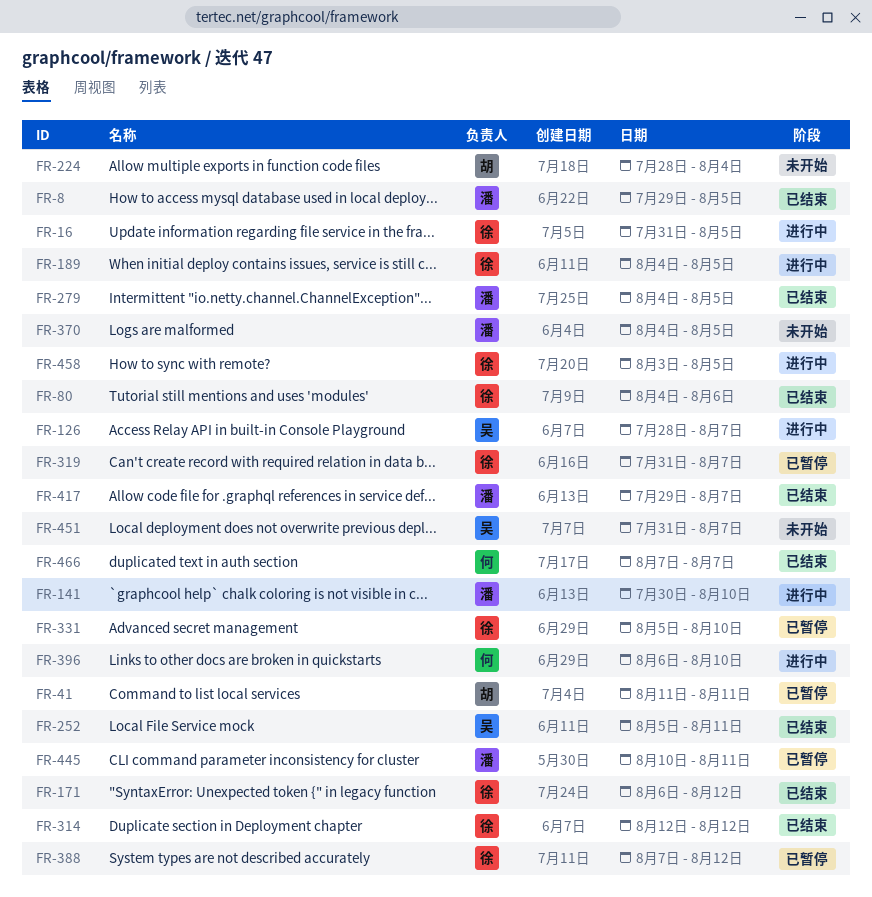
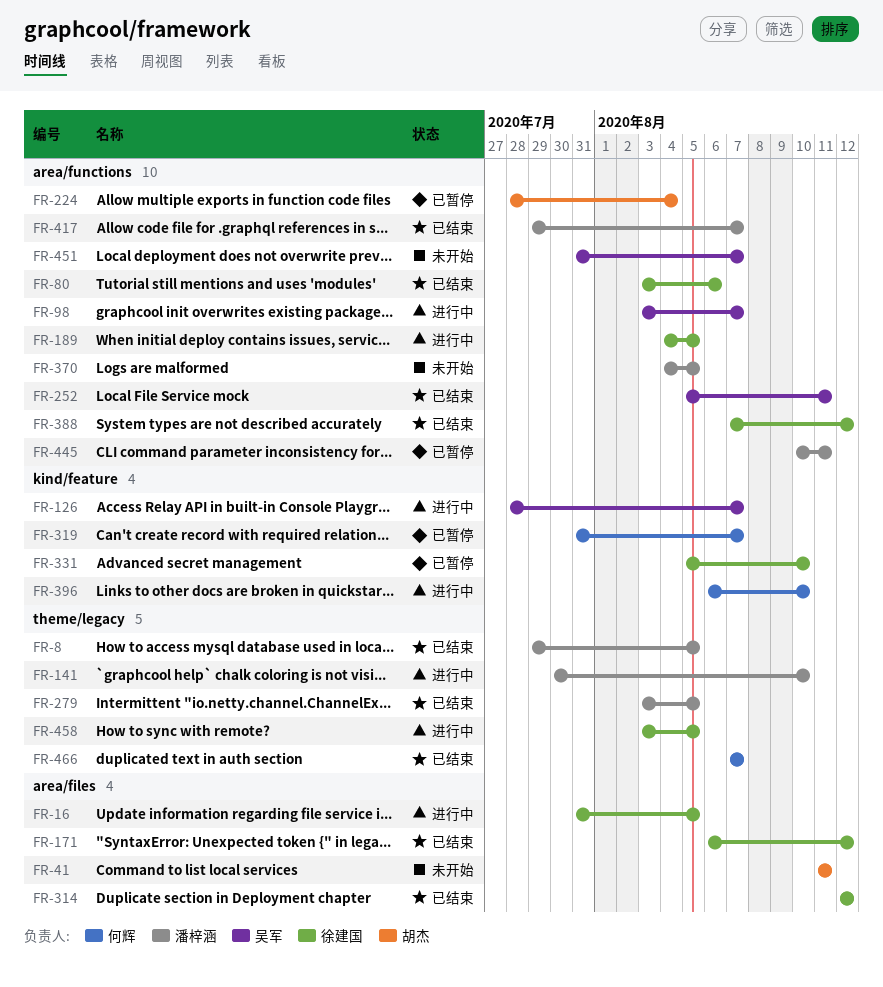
FR-41, status: 已暂停 -> 未开始
FR-80, start: Aug 4 -> Aug 3
FR-98: none -> present
FR-224, status: 未开始 -> 已暂停
FR-279, start: Aug 4 -> Aug 3
FR-319, owner: 徐建国 -> 何辉
FR-388, status: 已暂停 -> 已结束

